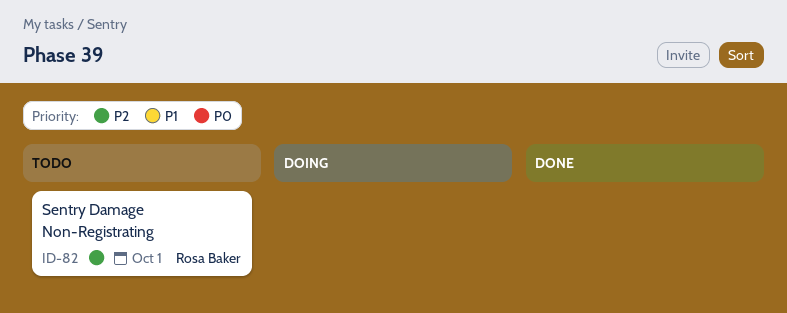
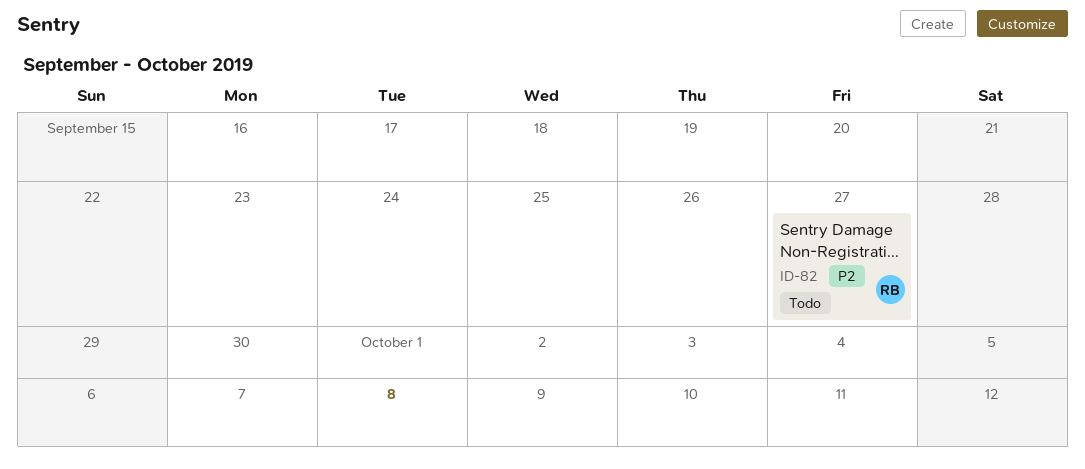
ID-82, due: Oct 1 -> Sep 27

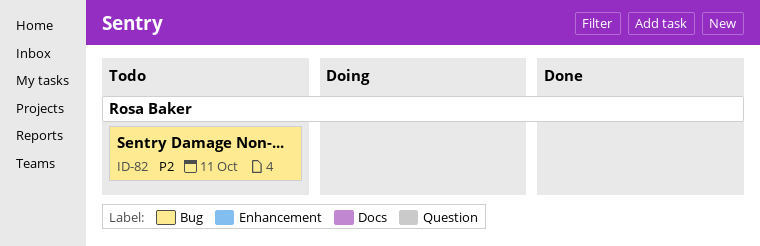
ID-82, due: Sep 27 -> Oct 11

